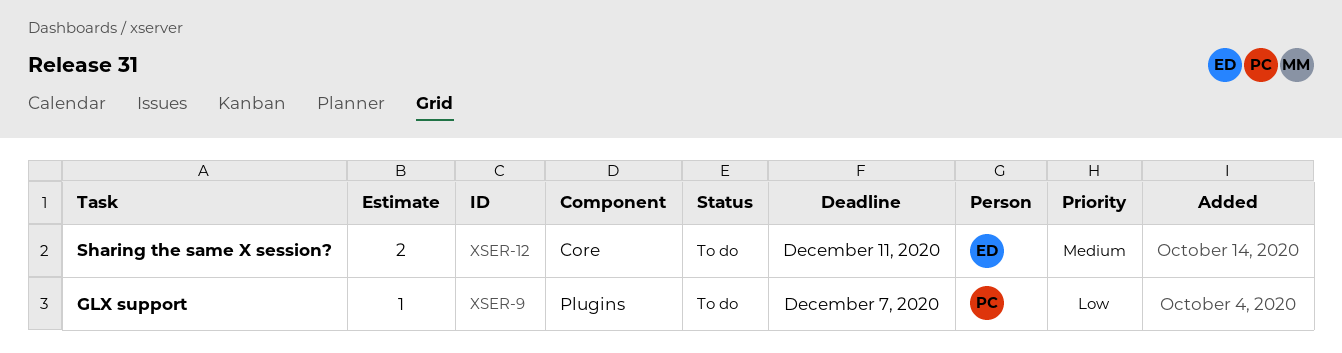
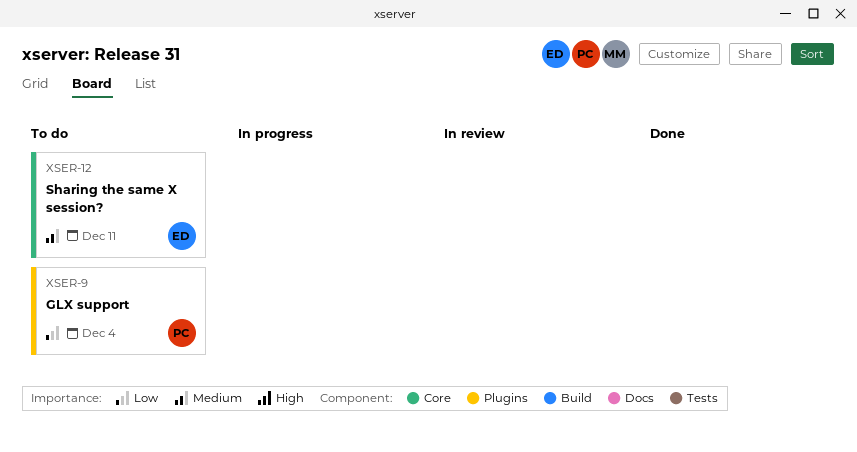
XSER-9, due: Dec 7 -> Dec 4

